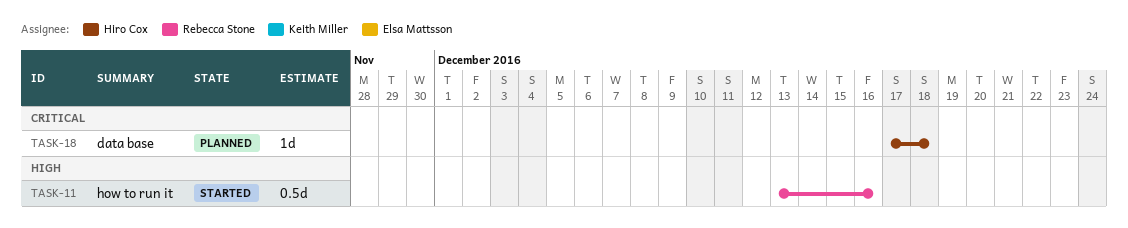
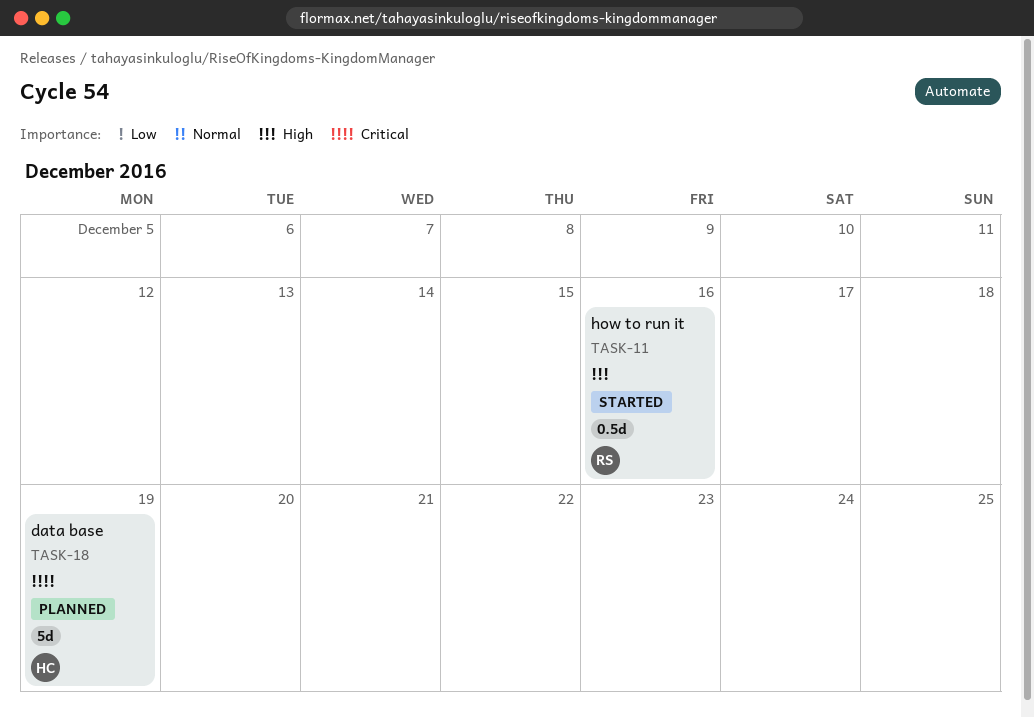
TASK-18, estimate: 1d -> 5d
TASK-18, due: Dec 18 -> Dec 19

